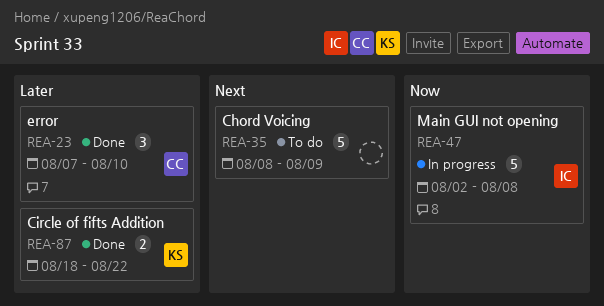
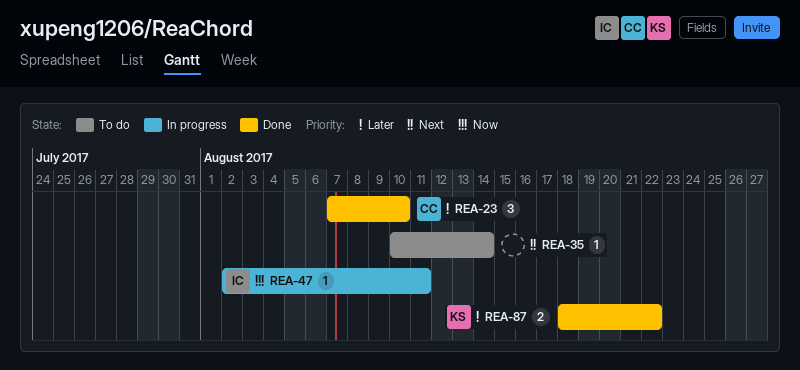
REA-35, estimate: 5 -> 1
REA-35, start: Aug 8 -> Aug 10
REA-35, due: Aug 9 -> Aug 14
REA-47, estimate: 5 -> 1
REA-47, due: Aug 8 -> Aug 11

